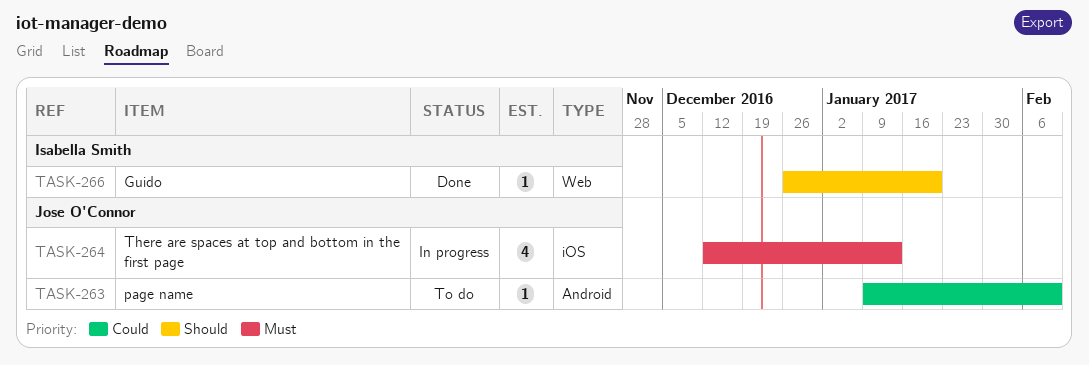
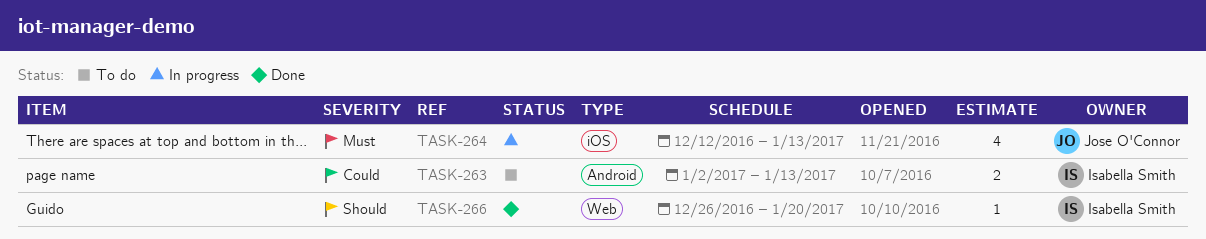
TASK-263, owner: Jose O'Connor -> Isabella Smith
TASK-263, estimate: 1 -> 2
TASK-263, start: Jan 9 -> Jan 2
TASK-263, due: Feb 10 -> Jan 13

